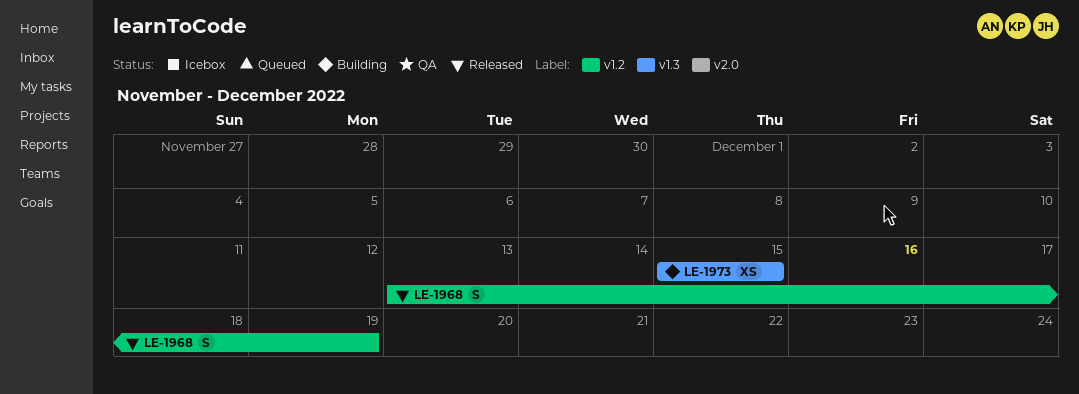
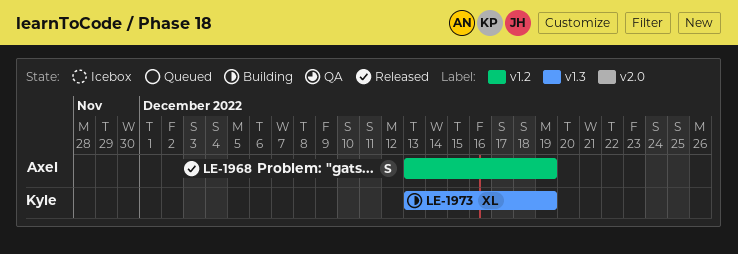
LE-1973, estimate: XS -> XL
LE-1973, start: Dec 15 -> Dec 13
LE-1973, due: Dec 15 -> Dec 19

